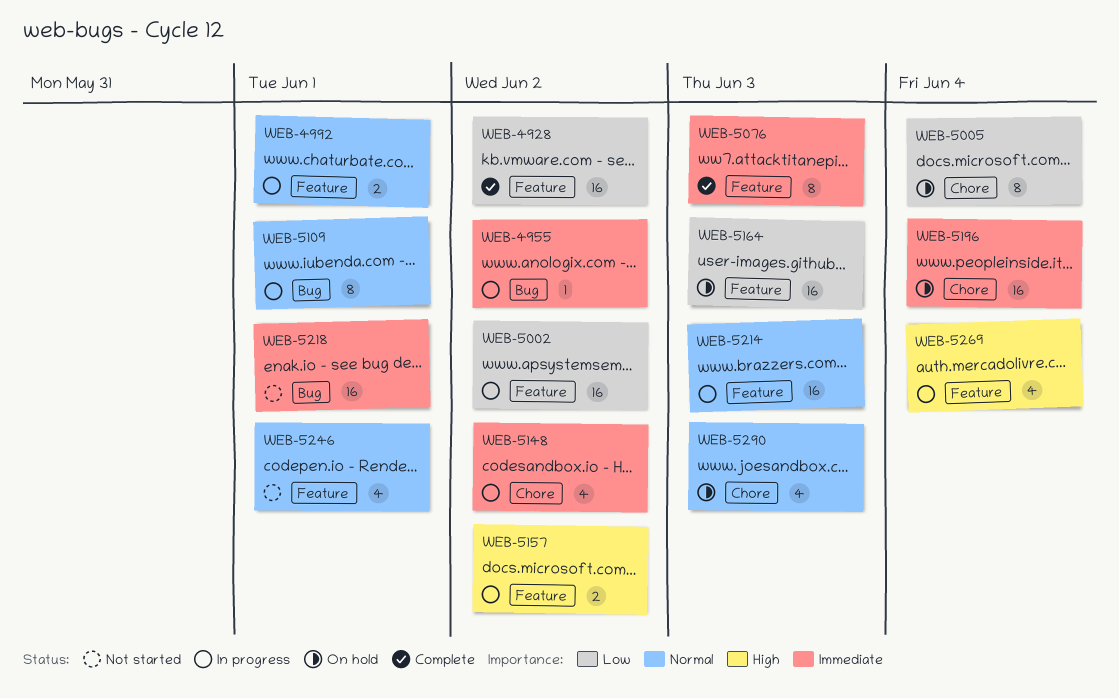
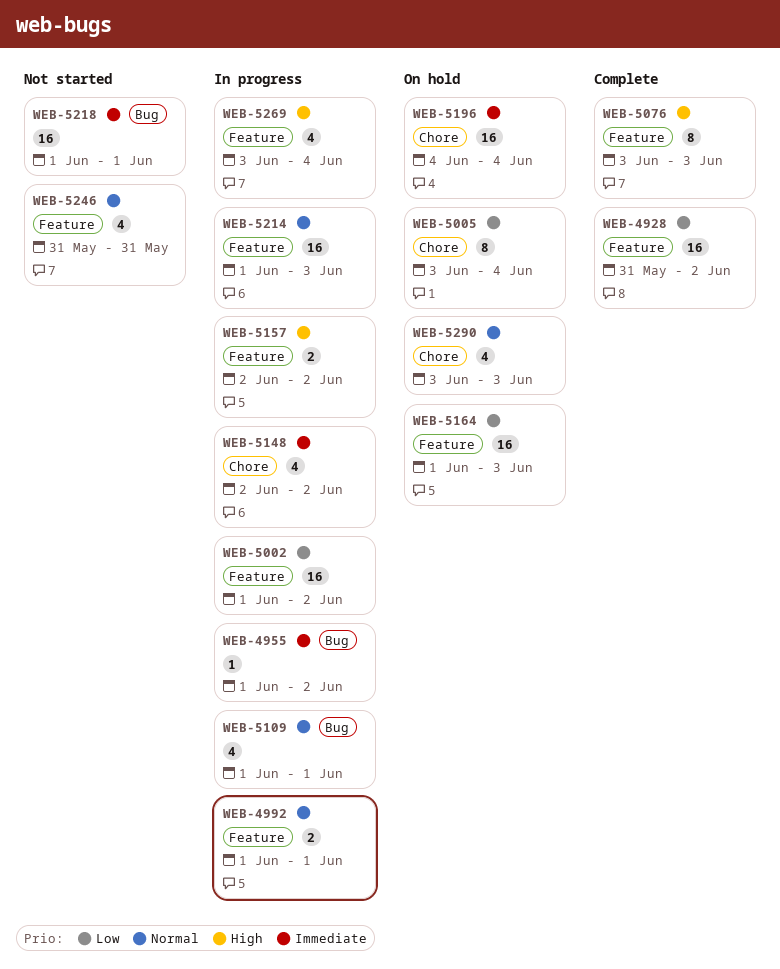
WEB-5076, priority: Immediate -> High
WEB-5109, estimate: 8 -> 4
WEB-5246, due: Jun 1 -> May 31

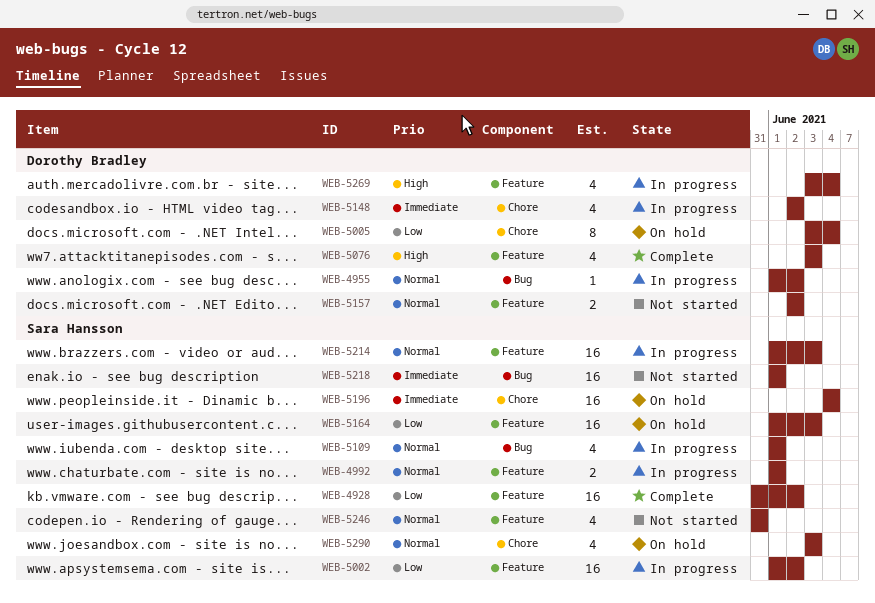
WEB-4955, priority: Immediate -> Normal
WEB-5076, estimate: 8 -> 4
WEB-5157, status: In progress -> Not started
WEB-5157, priority: High -> Normal

